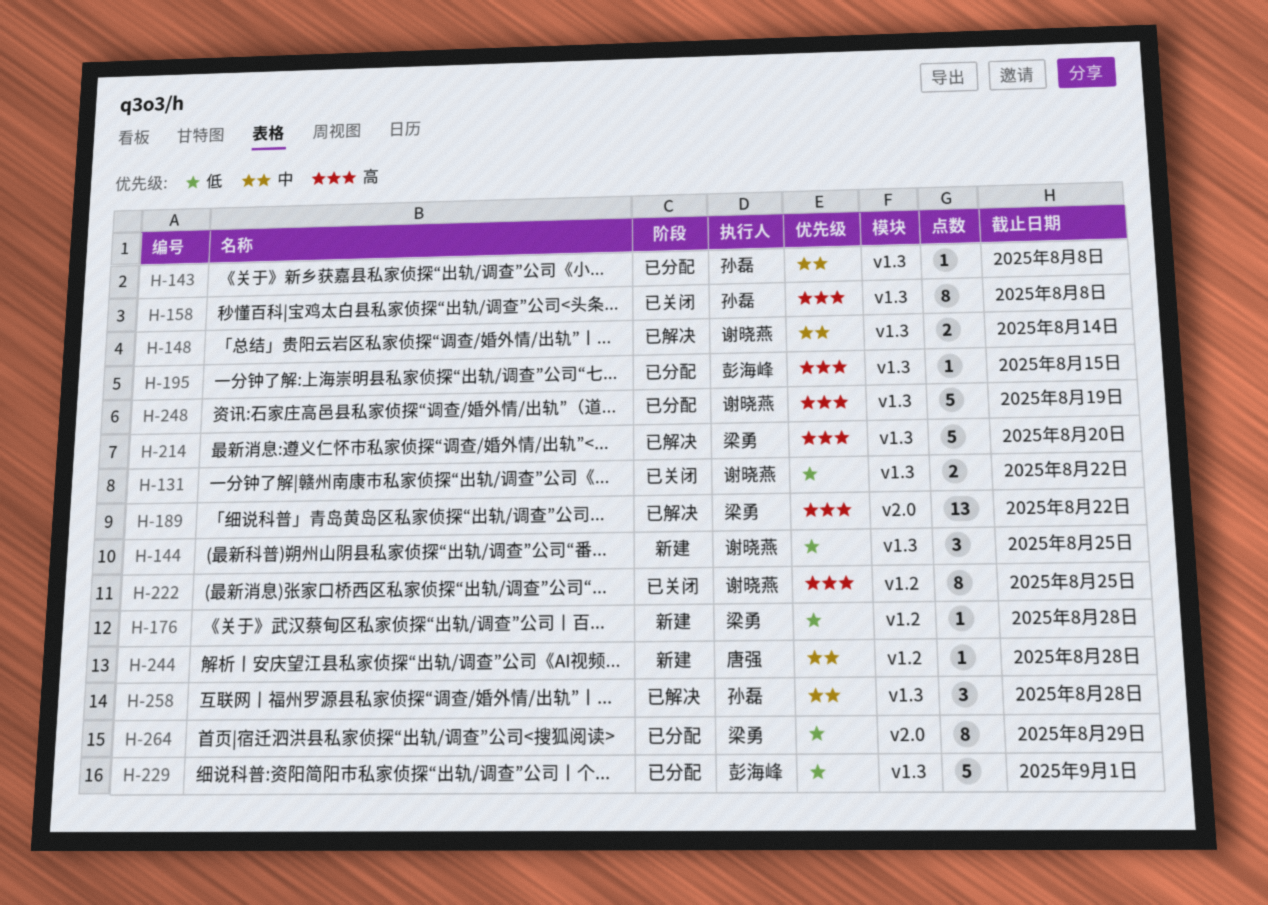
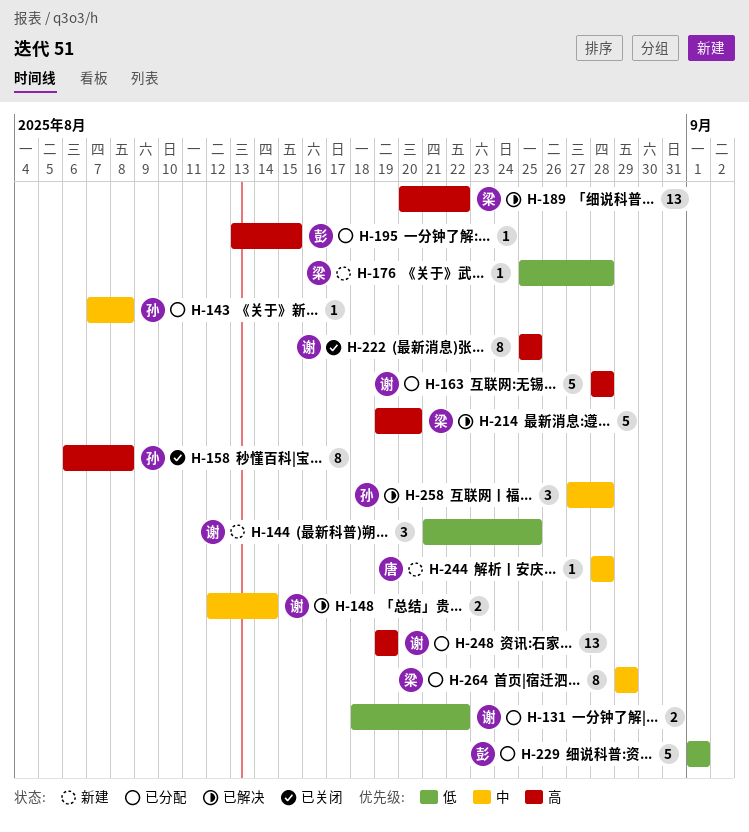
H-131, status: 已关闭 -> 已分配
H-163: none -> present
H-248, estimate: 5 -> 13
H-264, priority: 低 -> 中

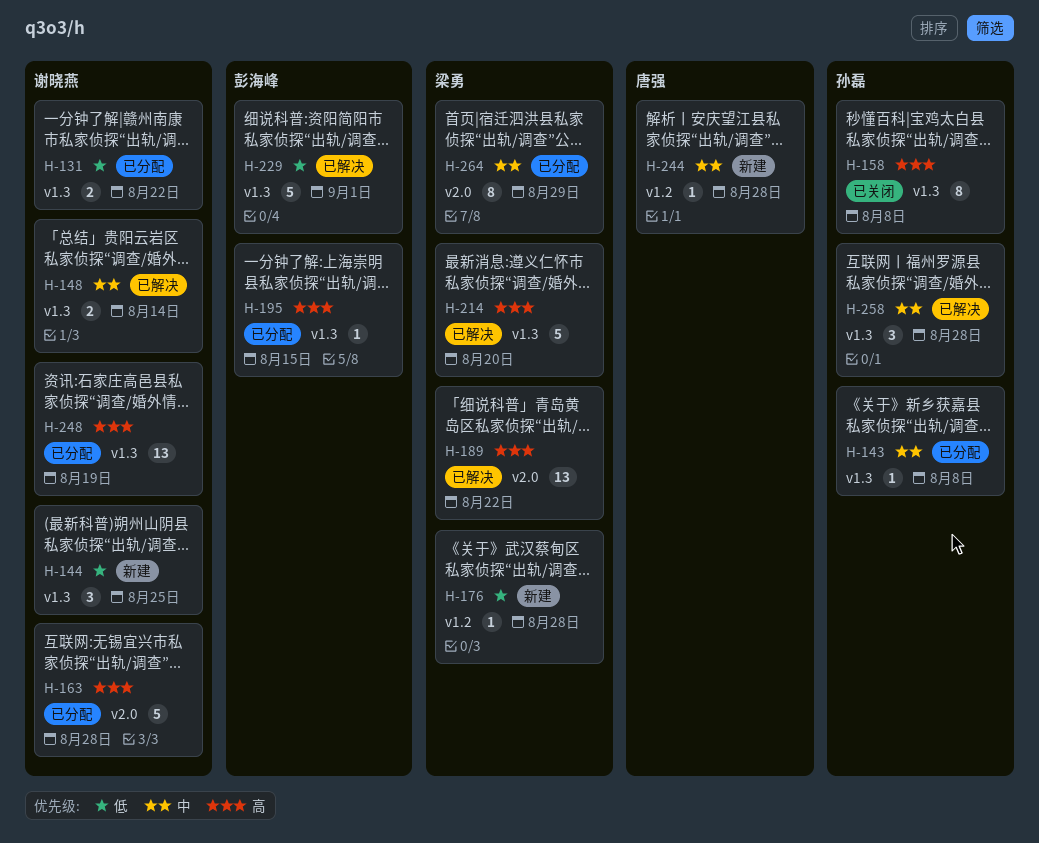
H-222: present -> none
H-229, status: 已分配 -> 已解决

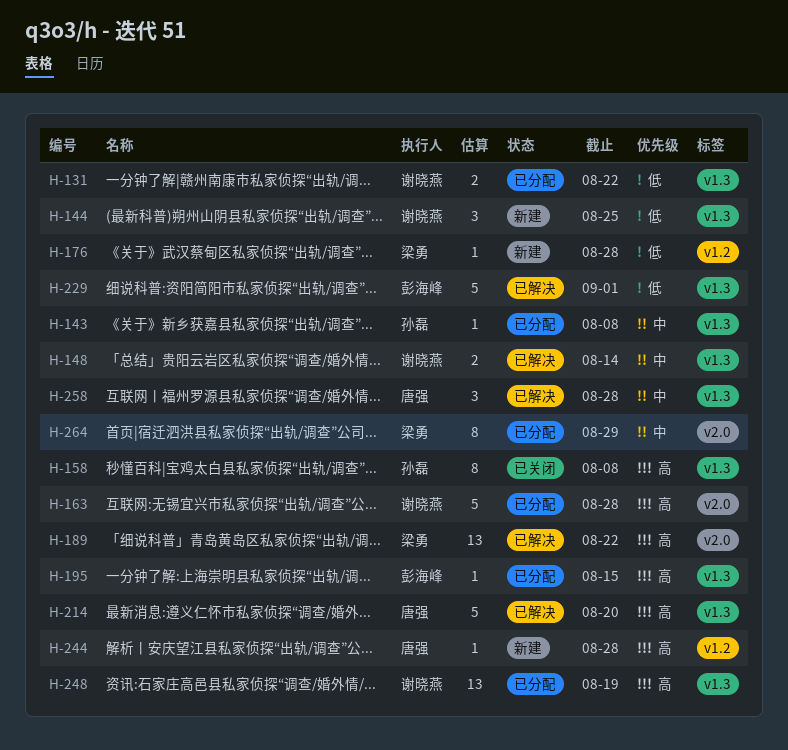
H-214, owner: 梁勇 -> 唐强
H-244, priority: 中 -> 高
H-258, owner: 孙磊 -> 唐强

